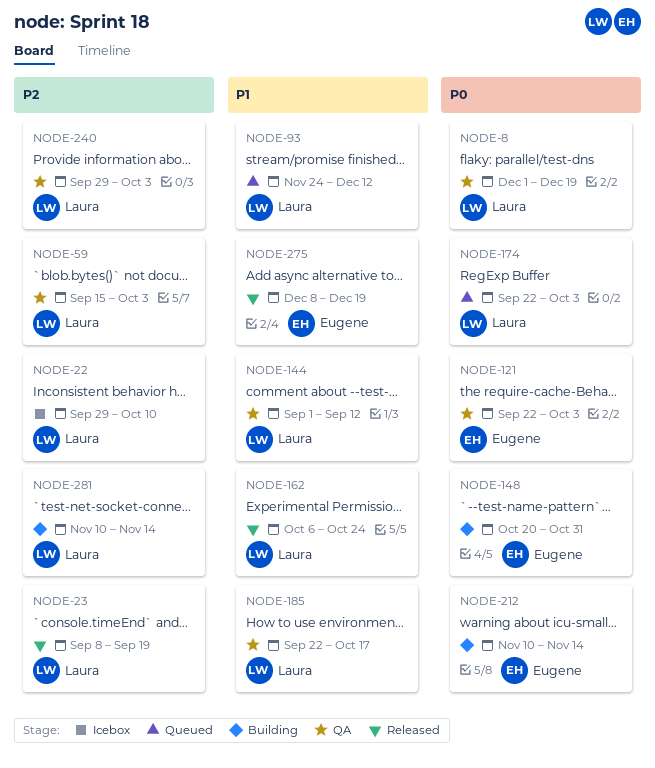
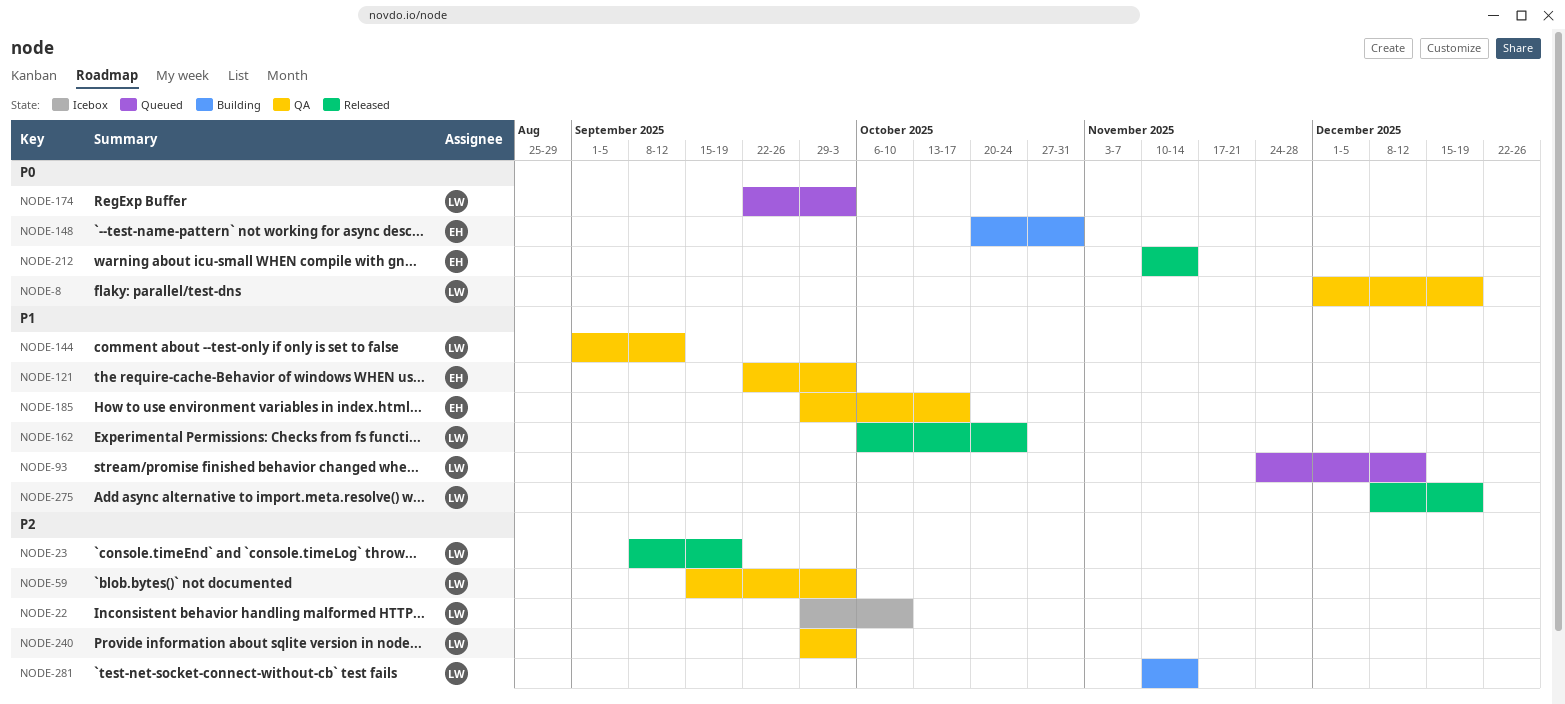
NODE-121, priority: P0 -> P1
NODE-185, owner: Laura -> Eugene
NODE-185, start: Sep 22 -> Sep 29
NODE-212, status: Building -> Released
NODE-275, owner: Eugene -> Laura

